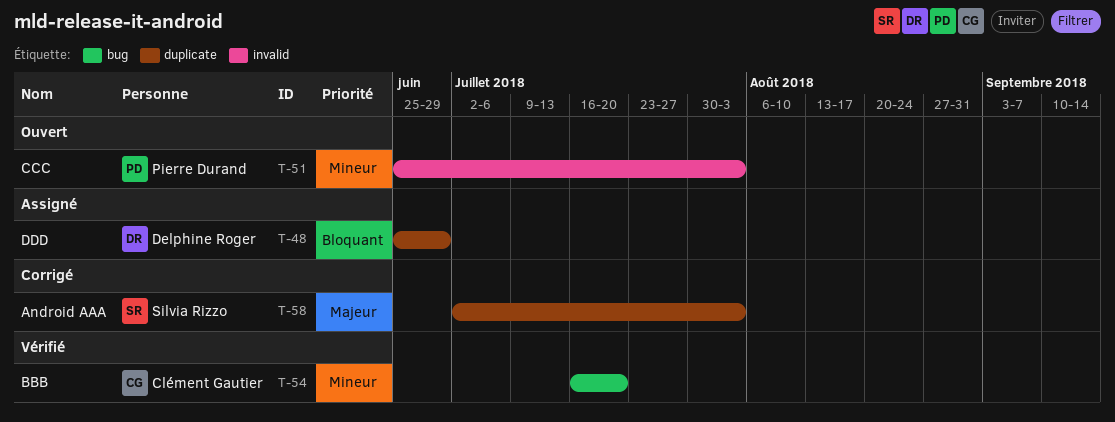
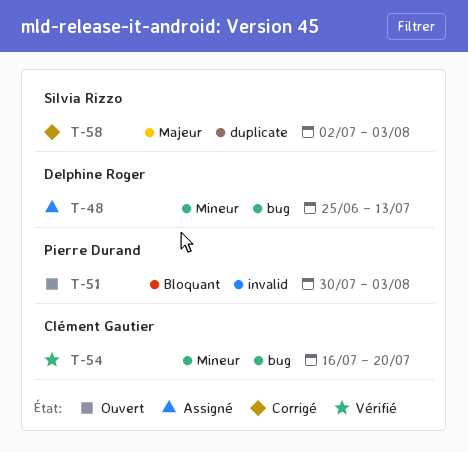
T-48, priority: Bloquant -> Mineur
T-48, label: duplicate -> bug
T-48, due: Jun 29 -> Jul 13
T-51, priority: Mineur -> Bloquant
T-51, start: Jun 25 -> Jul 30

